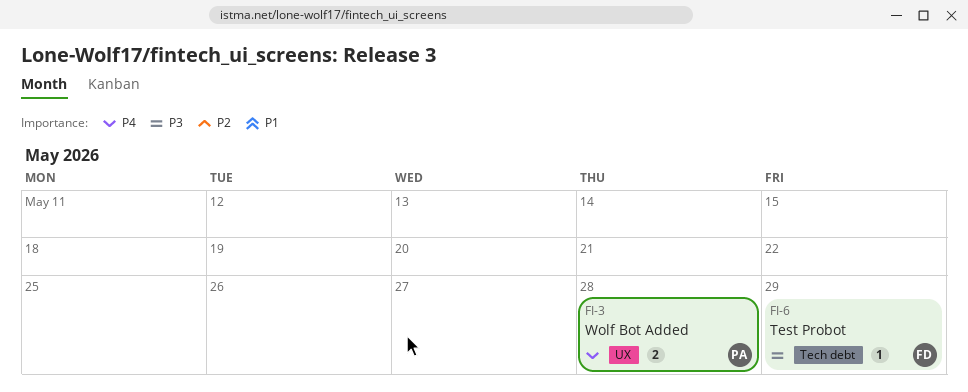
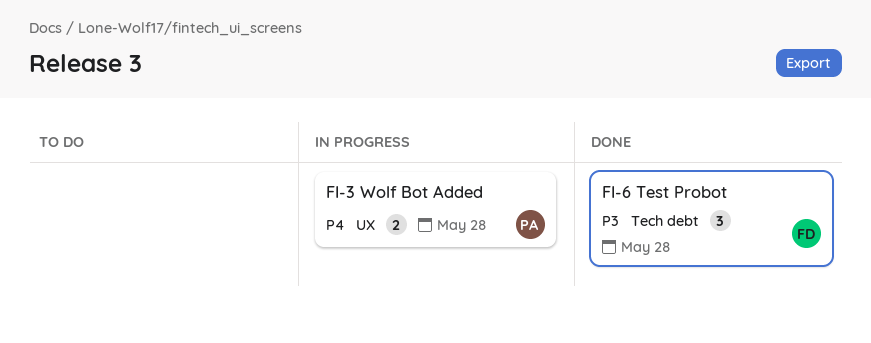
FI-6, estimate: 1 -> 3
FI-6, due: May 29 -> May 28

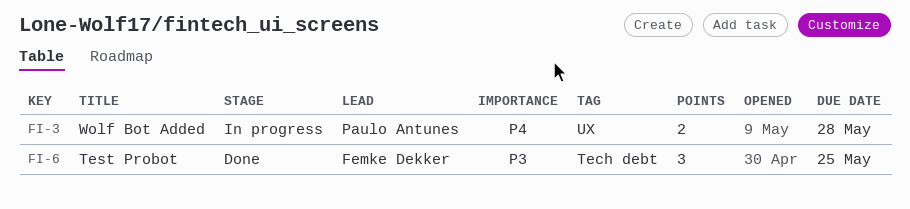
FI-6, due: May 28 -> May 25

